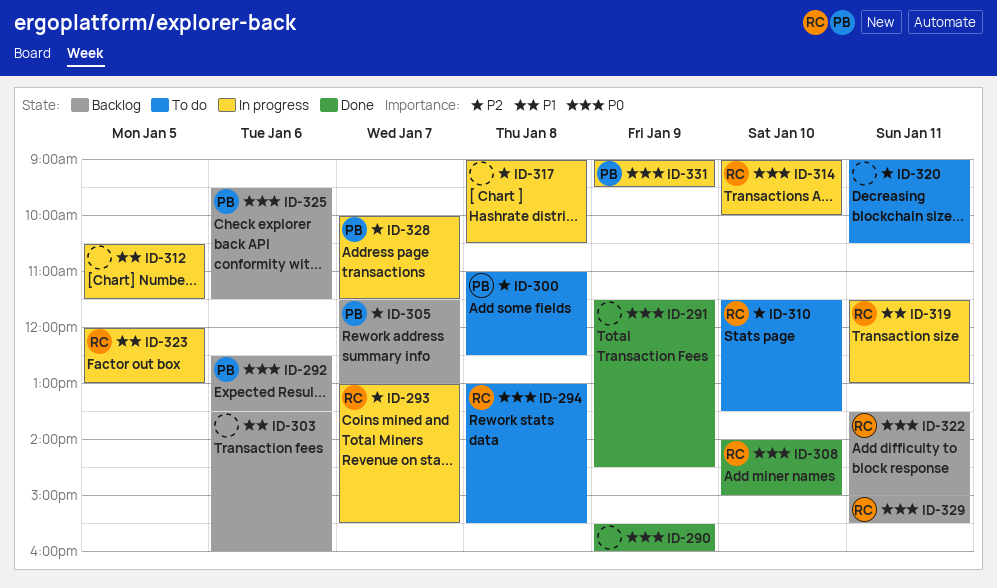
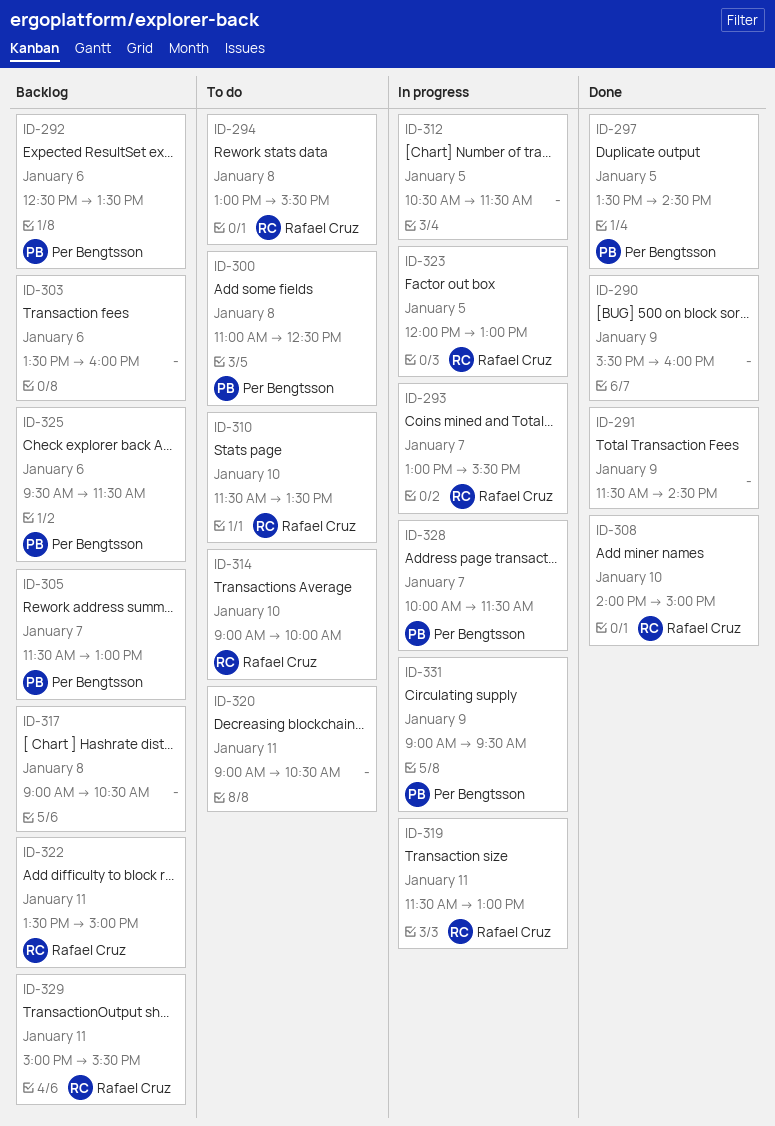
ID-297: none -> present
ID-314, status: In progress -> To do
ID-317, status: In progress -> Backlog

